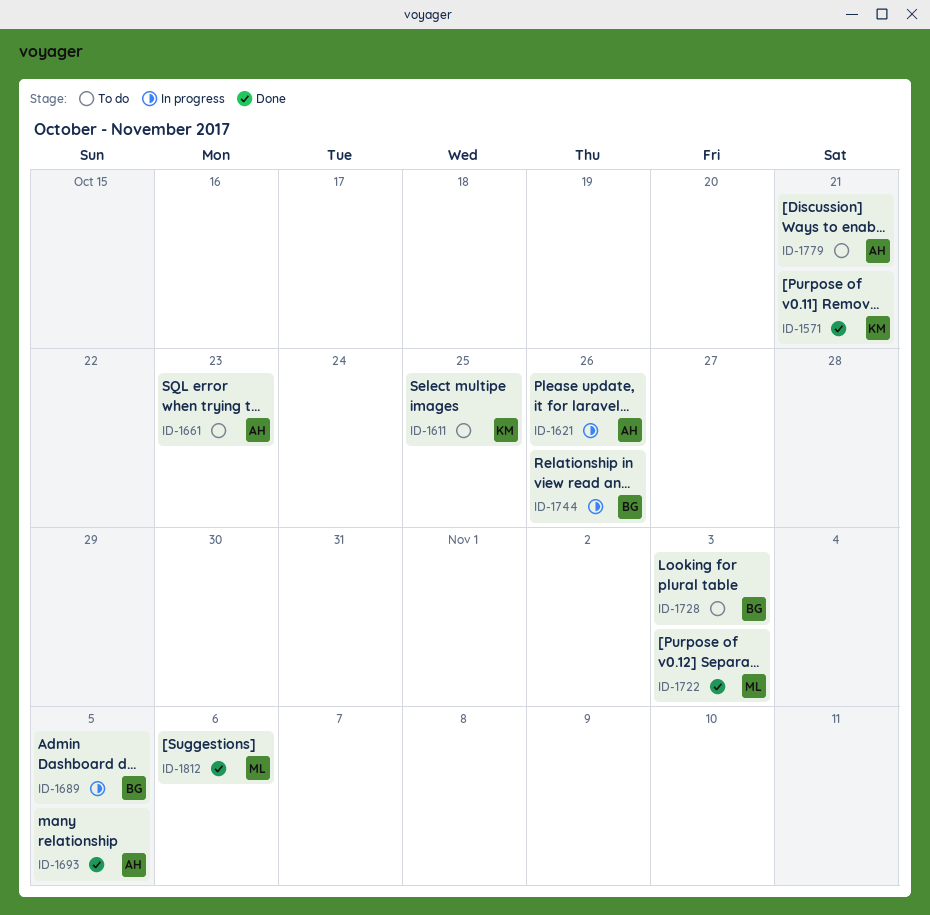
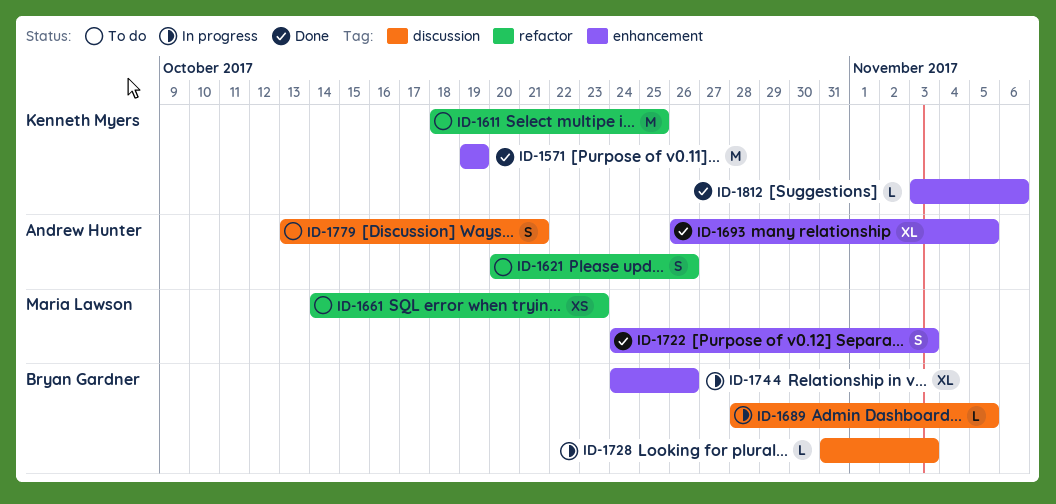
ID-1571, due: Oct 21 -> Oct 19
ID-1621, status: In progress -> To do
ID-1661, owner: Andrew Hunter -> Maria Lawson
ID-1728, status: To do -> In progress
ID-1812, owner: Maria Lawson -> Kenneth Myers

